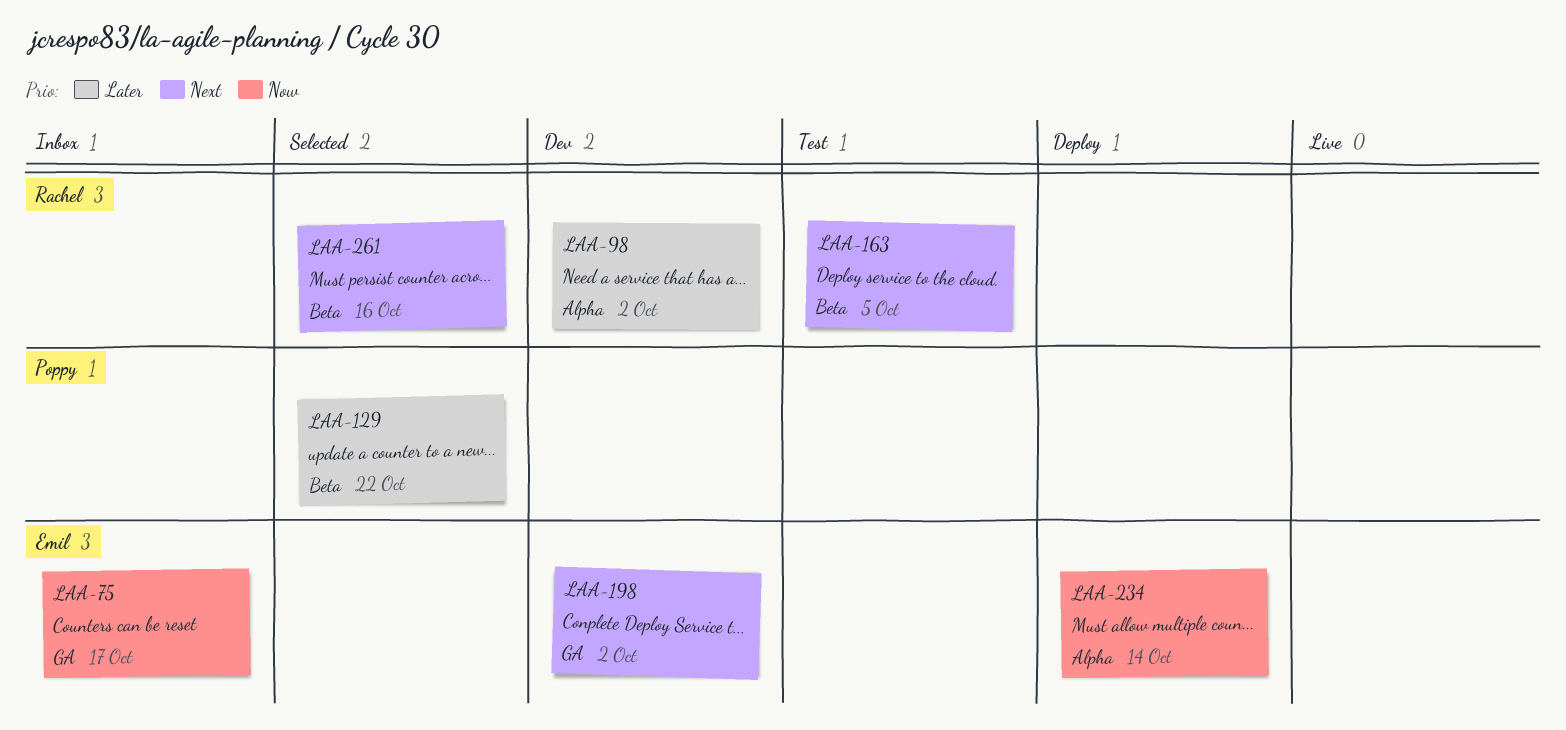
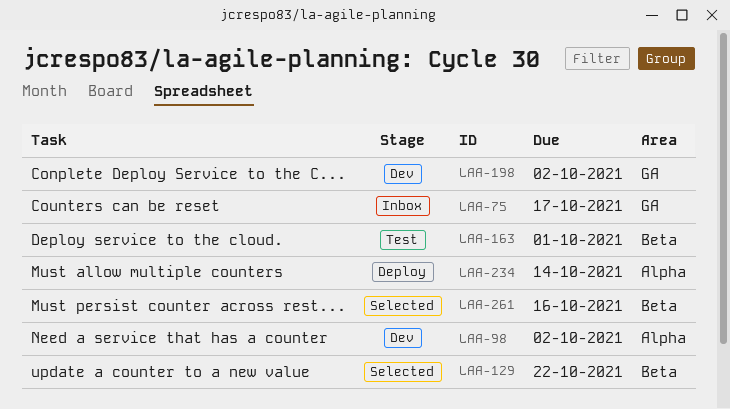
LAA-163, due: Oct 5 -> Oct 1

